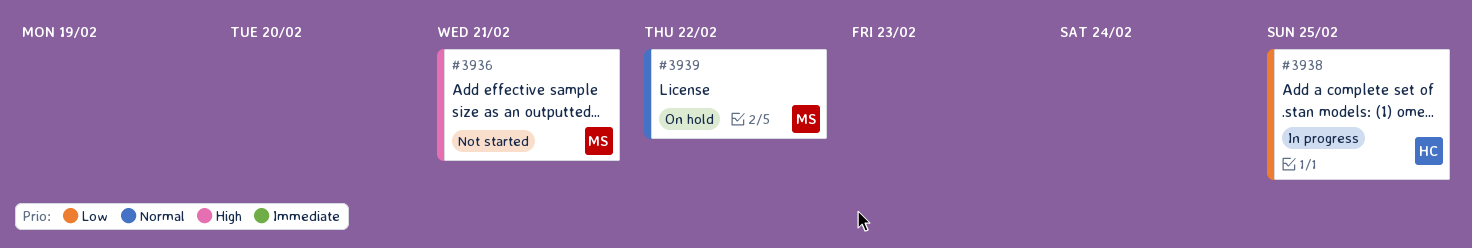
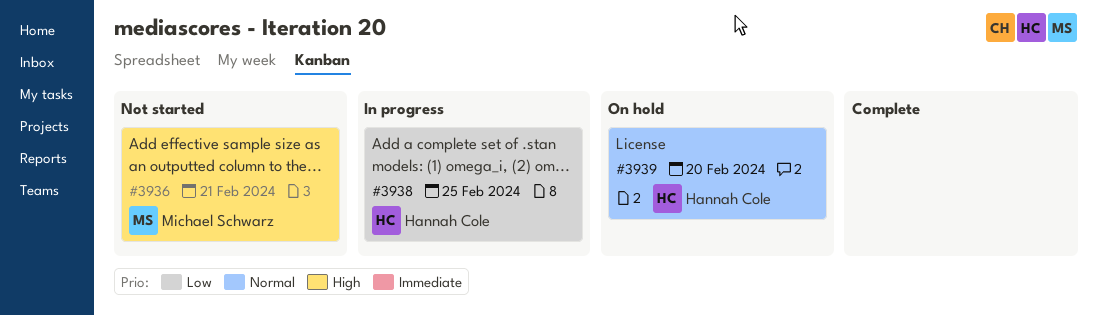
#3939, owner: Michael Schwarz -> Hannah Cole
#3939, due: Feb 22 -> Feb 20

